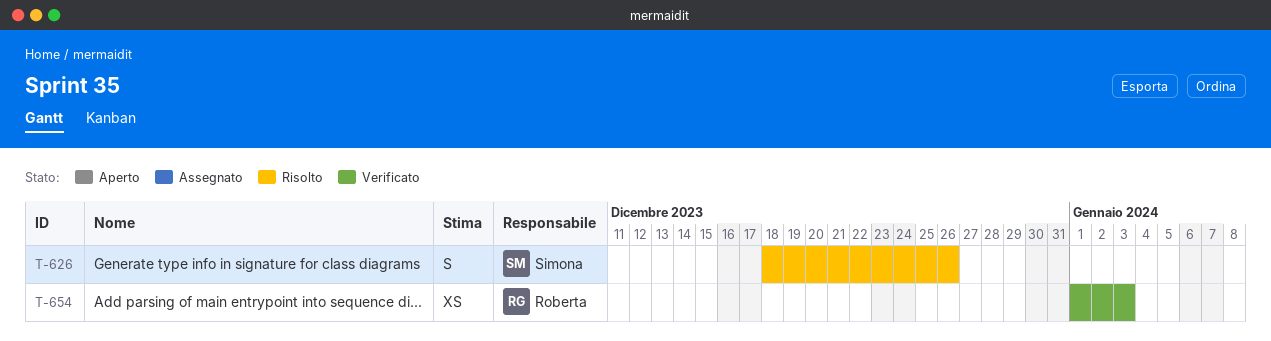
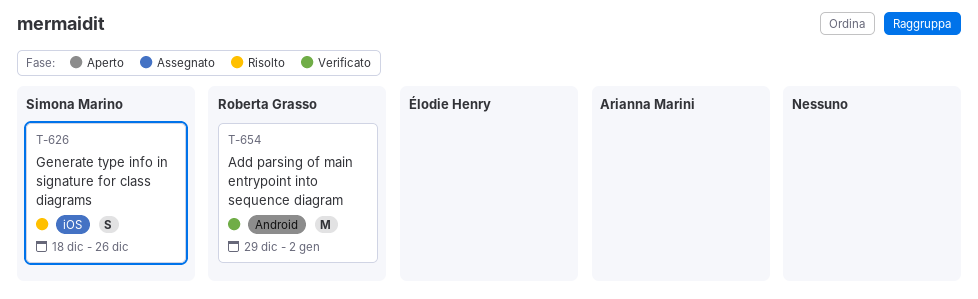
T-654, estimate: XS -> M
T-654, start: Jan 1 -> Dec 29
T-654, due: Jan 3 -> Jan 2

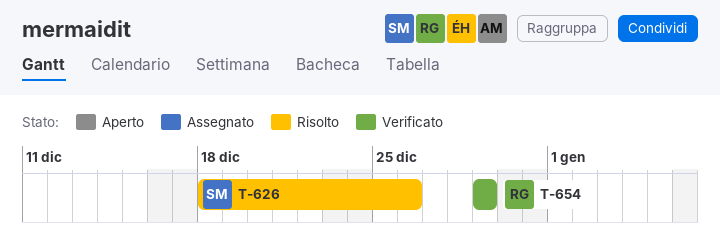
T-654, due: Jan 2 -> Dec 29

